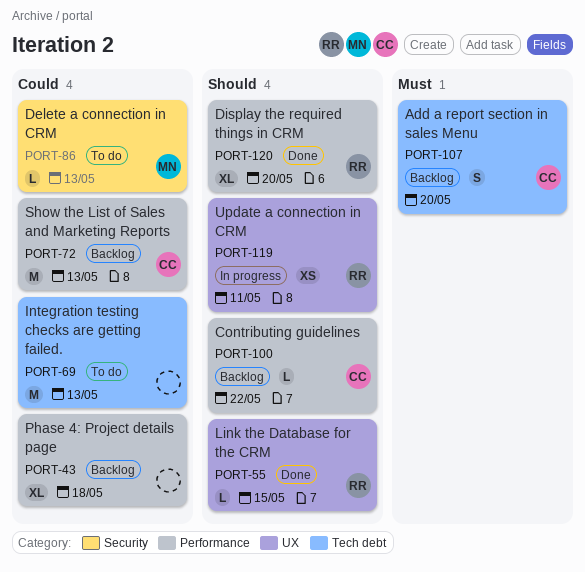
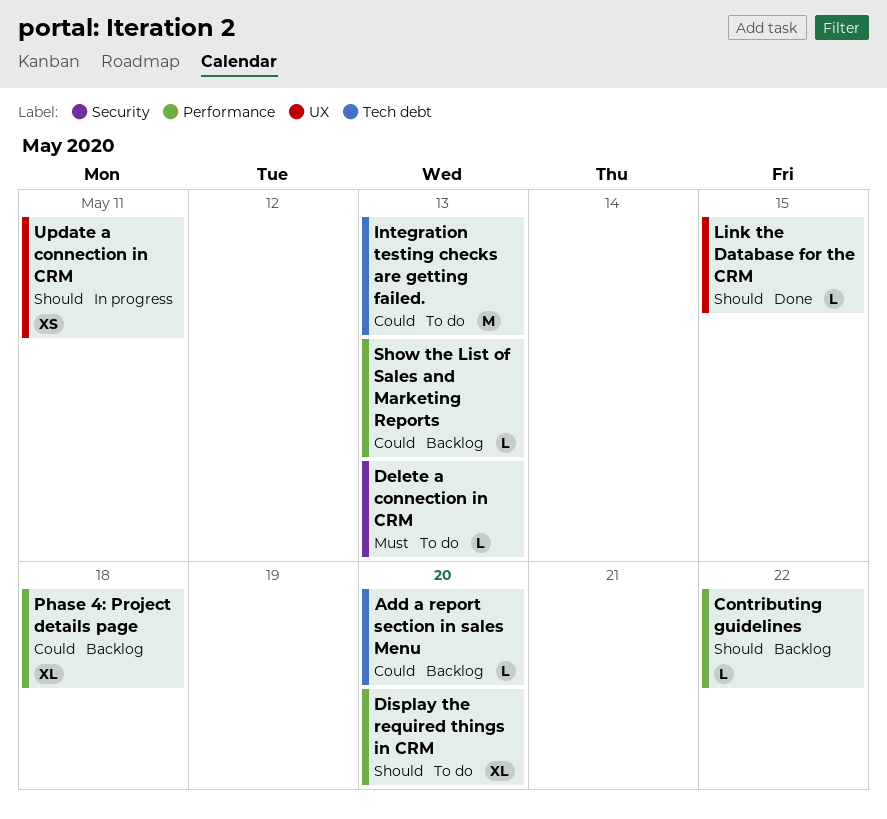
Add a report section in sales Menu, priority: Must -> Could
Add a report section in sales Menu, estimate: S -> L
Delete a connection in CRM, priority: Could -> Must
Display the required things in CRM, status: Done -> To do
Show the List of Sales and Marketing Reports, estimate: M -> L

